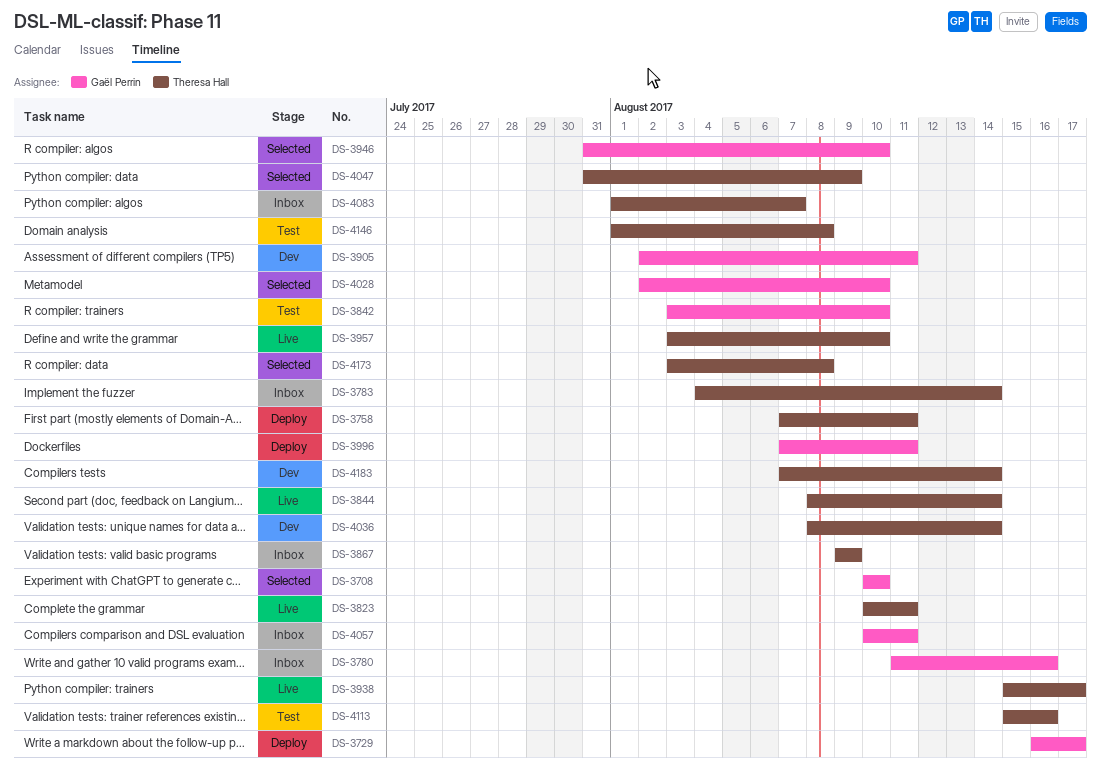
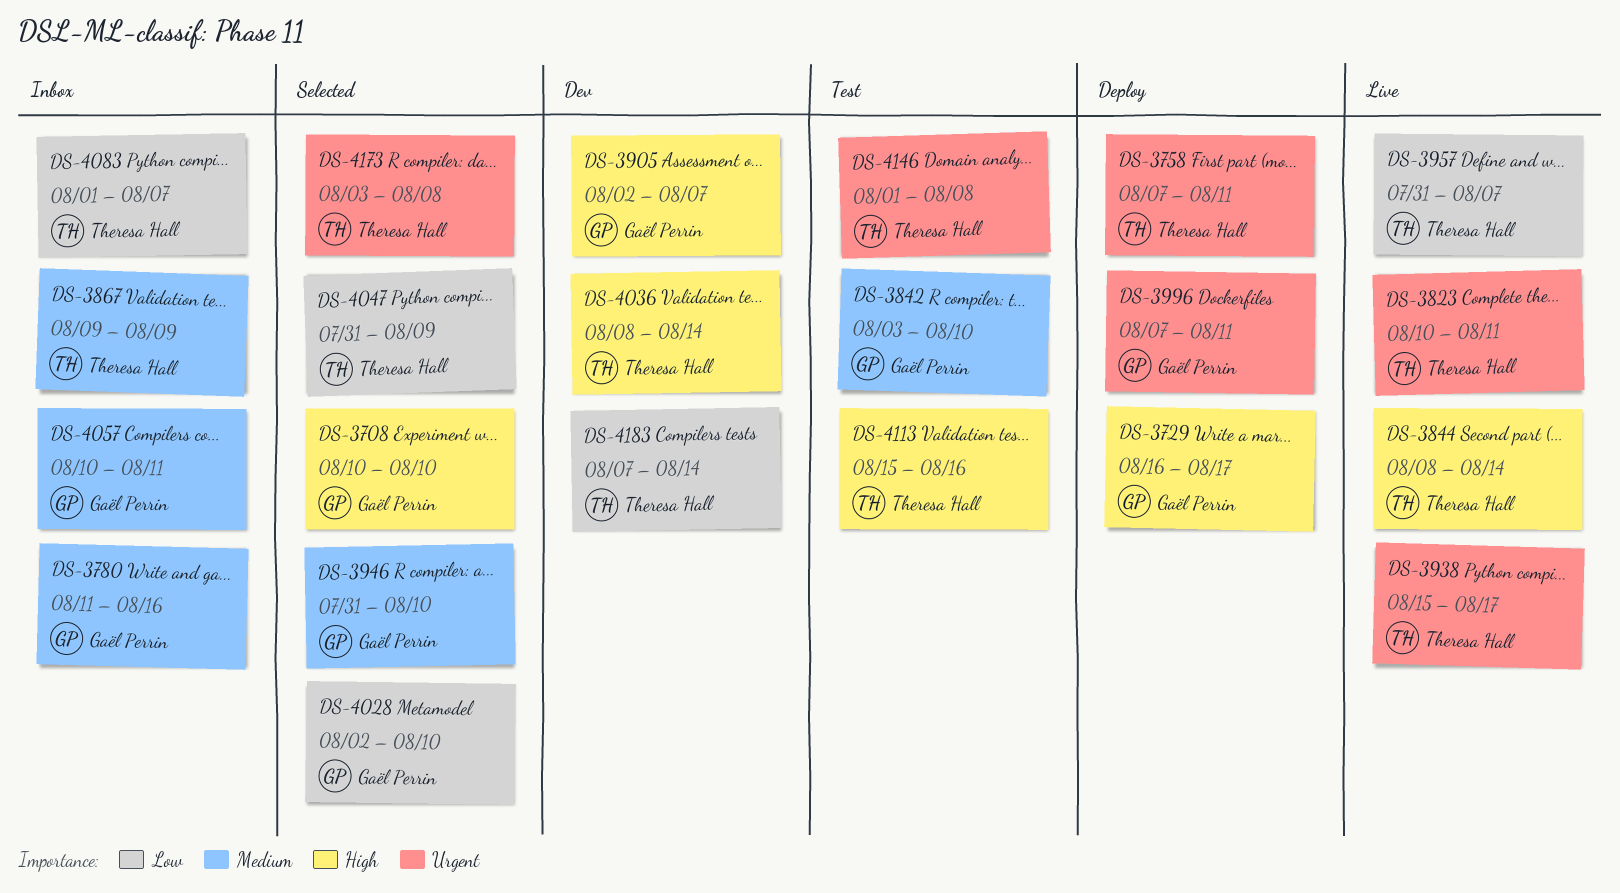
DS-3783: present -> none
DS-3905, due: Aug 11 -> Aug 7
DS-3957, start: Aug 3 -> Jul 31
DS-3957, due: Aug 10 -> Aug 7

